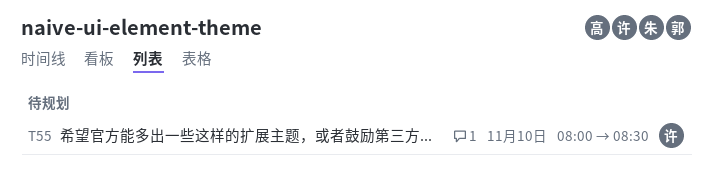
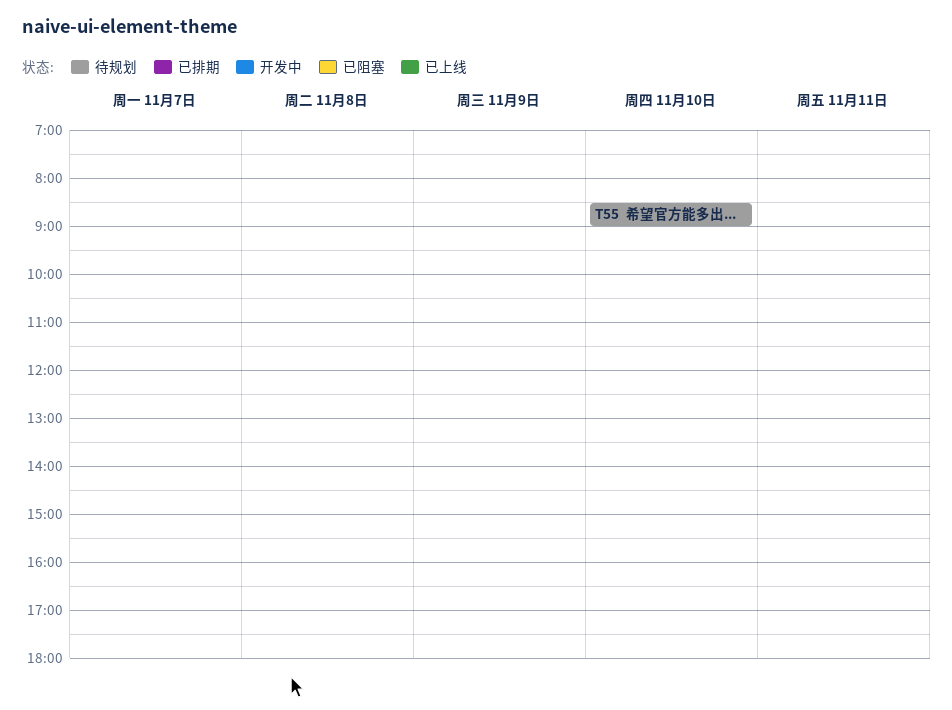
T55, begins: 08:00 -> 08:30
T55, ends: 08:30 -> 09:00

